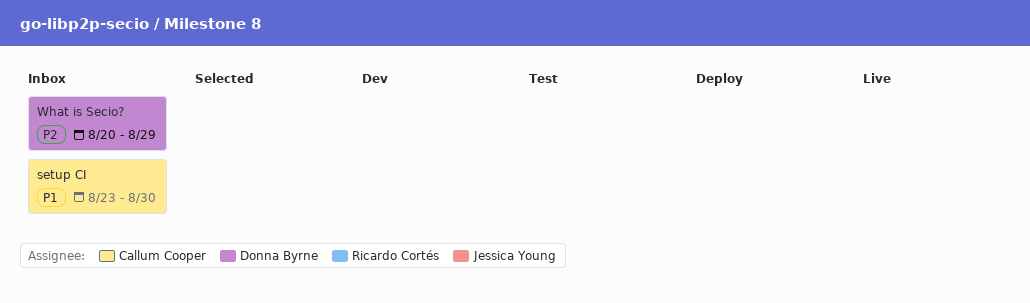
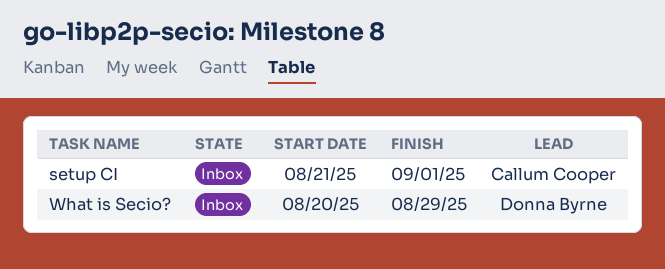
setup CI, start: Aug 23 -> Aug 21
setup CI, due: Aug 30 -> Sep 1

